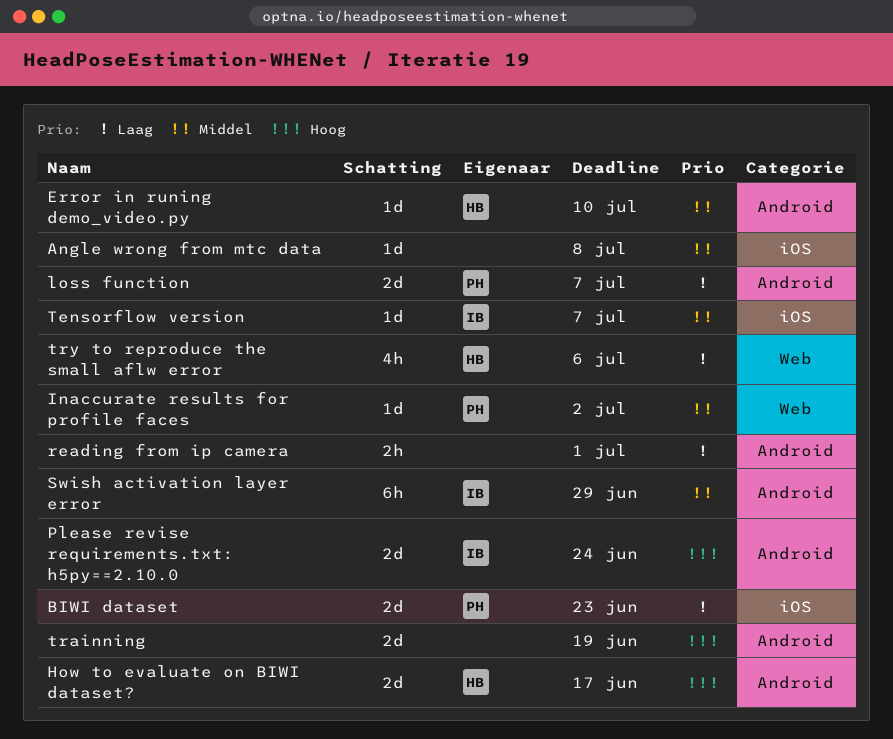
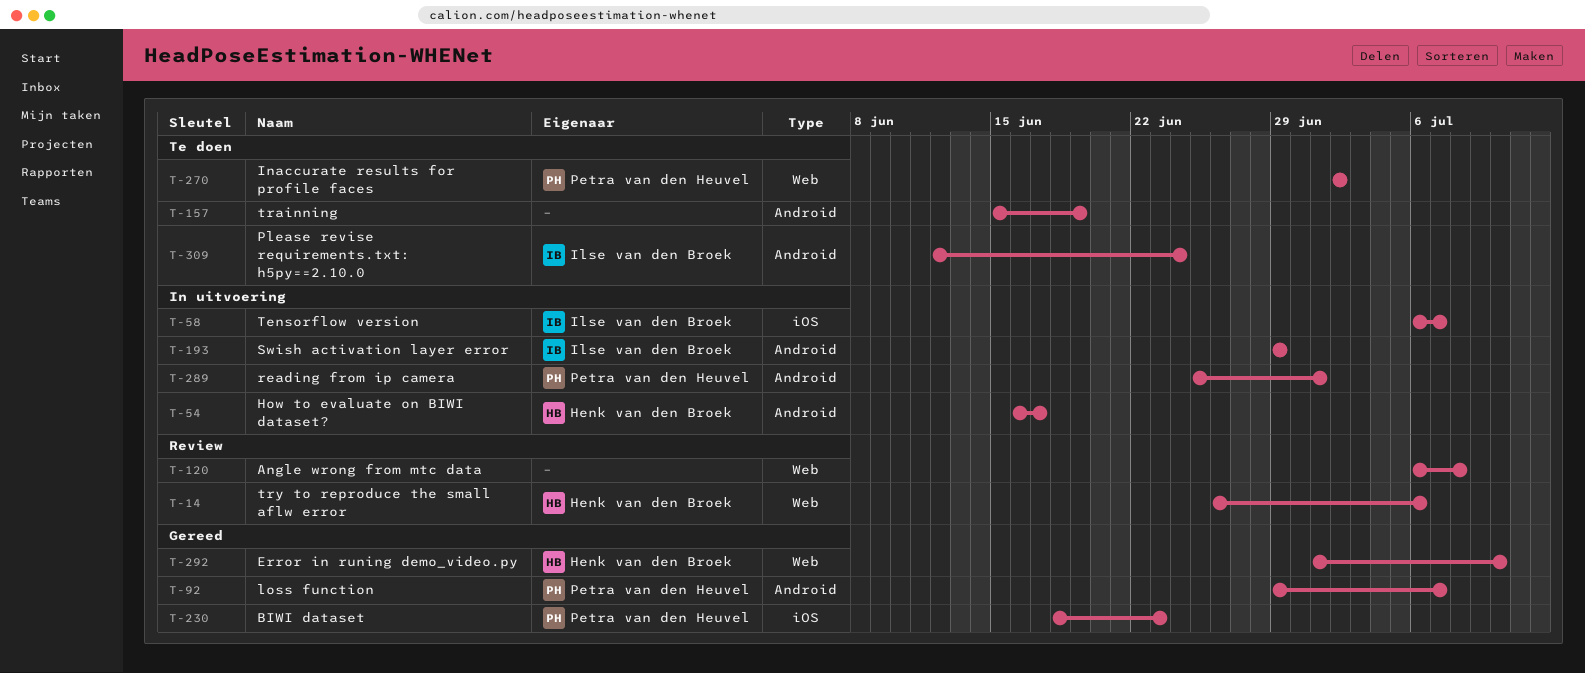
Angle wrong from mtc data, label: iOS -> Web
Error in runing demo_video.py, label: Android -> Web
reading from ip camera, owner: none -> Petra van den Heuvel

